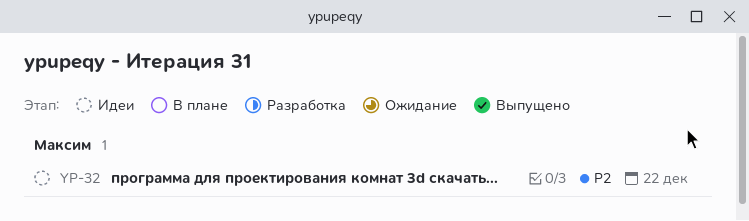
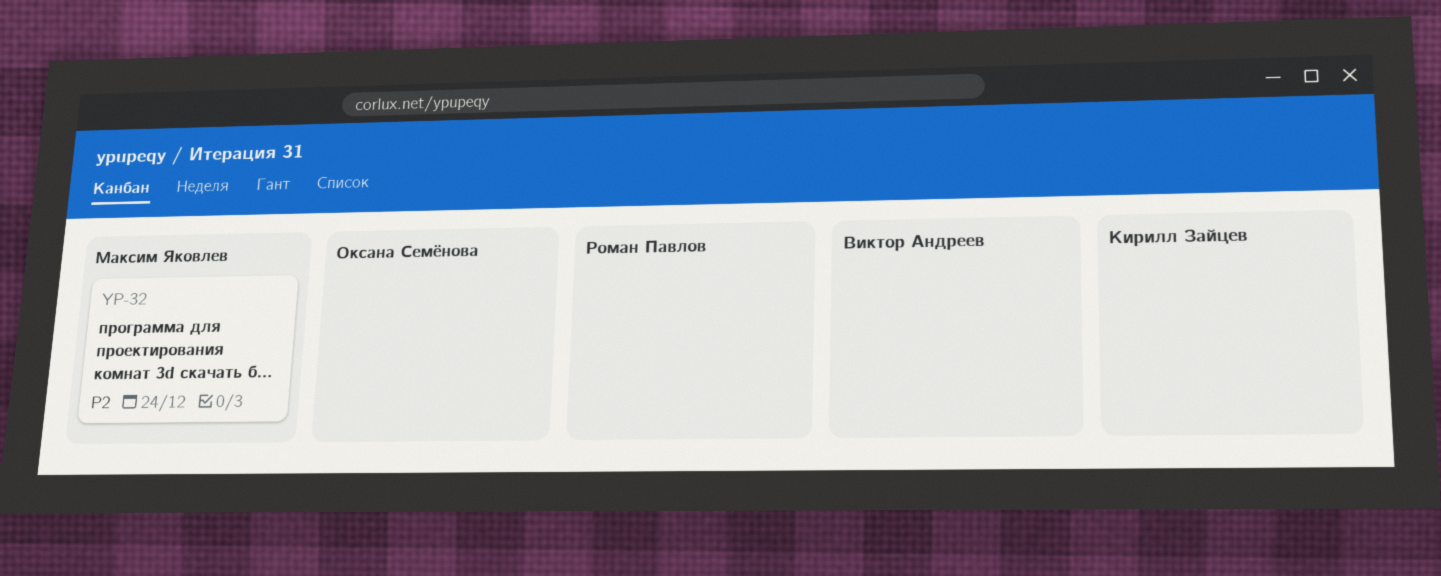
YP-32, due: Dec 22 -> Dec 24

